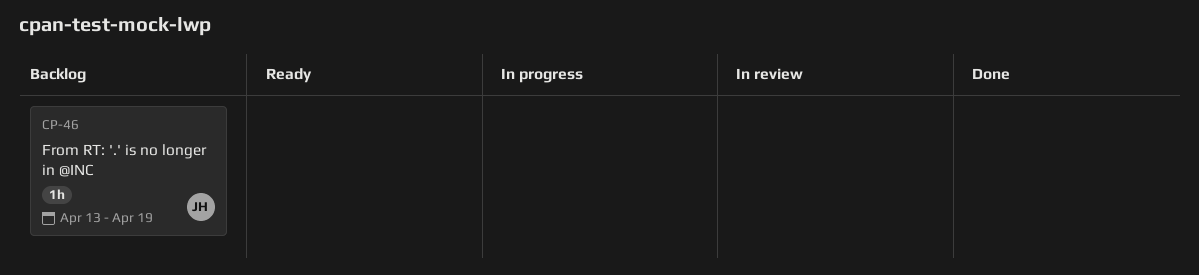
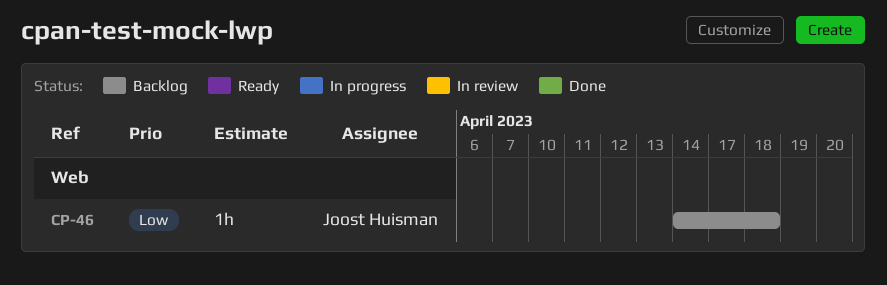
CP-46, start: Apr 13 -> Apr 14
CP-46, due: Apr 19 -> Apr 18

